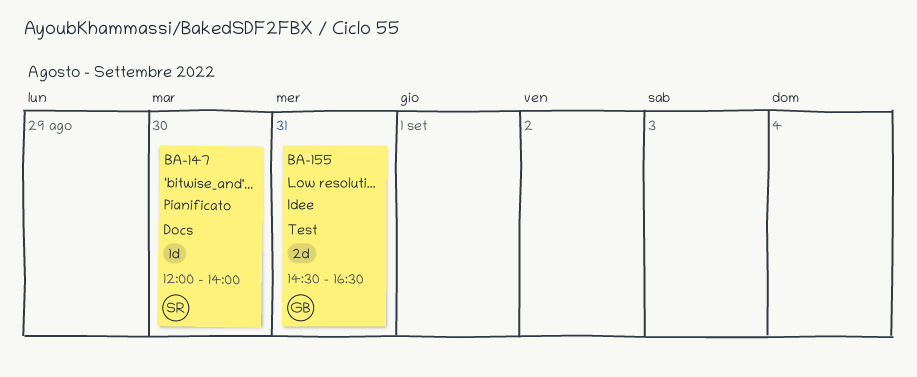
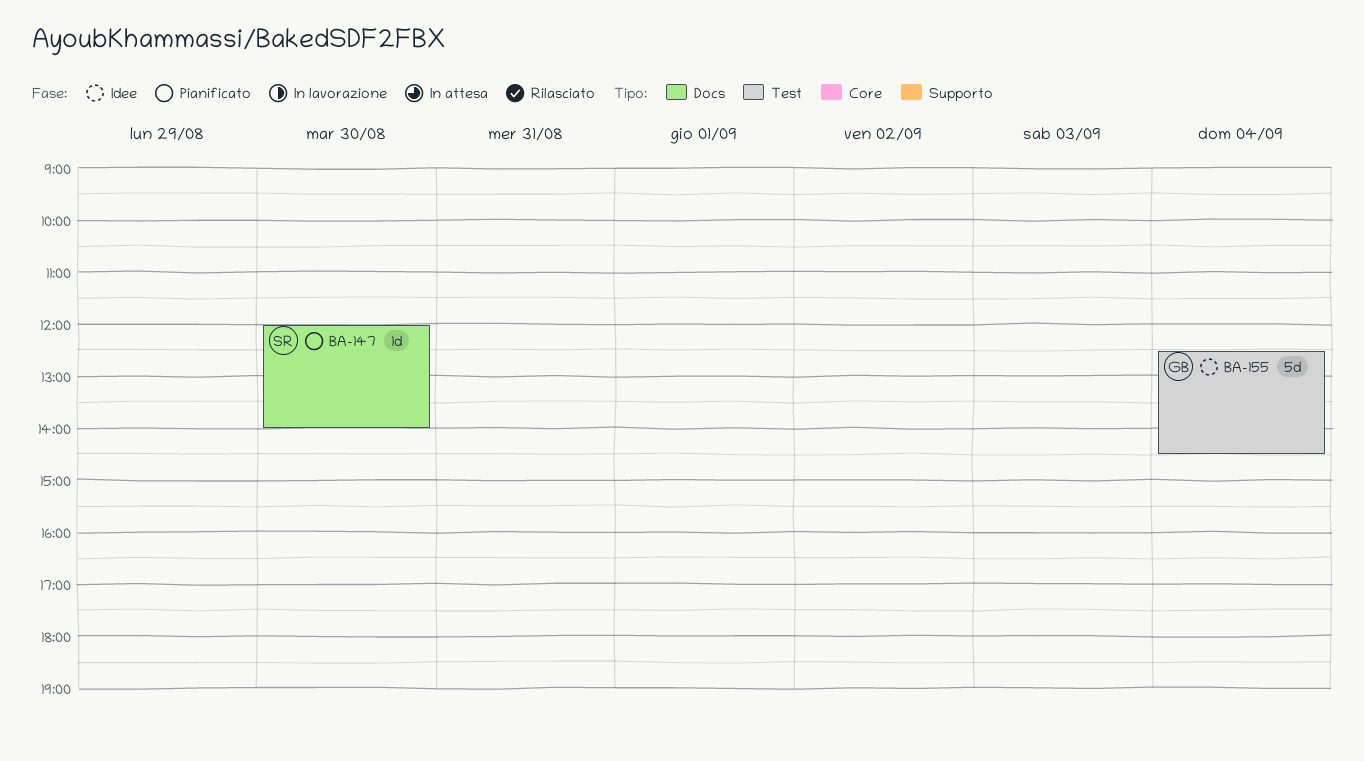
BA-155, estimate: 2d -> 5d
BA-155, day: Aug 31 -> Sep 4
BA-155, begins: 14:30 -> 12:30
BA-155, ends: 16:30 -> 14:30

